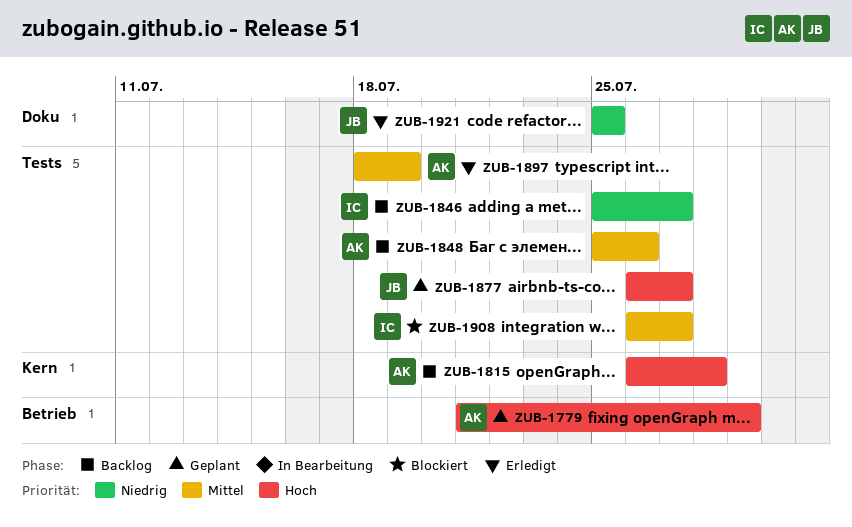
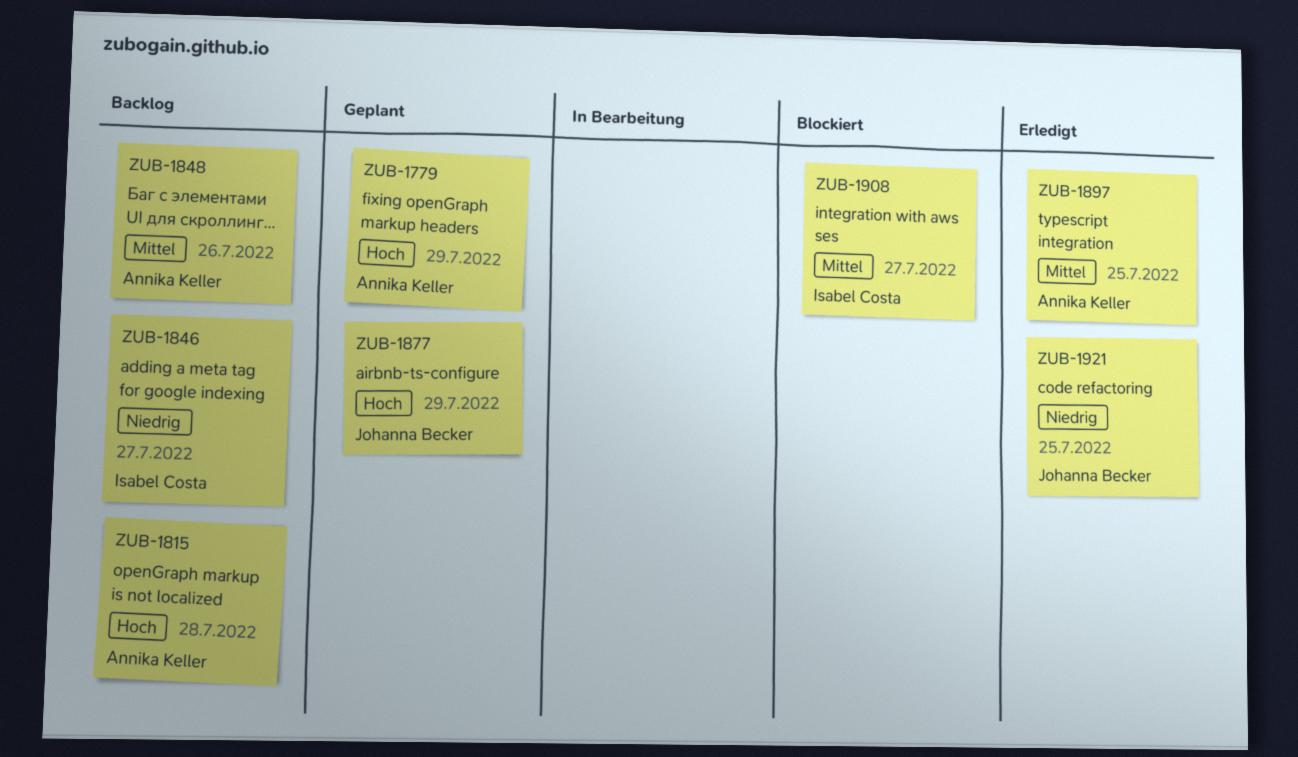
ZUB-1877, due: Jul 27 -> Jul 29
ZUB-1897, due: Jul 19 -> Jul 25

